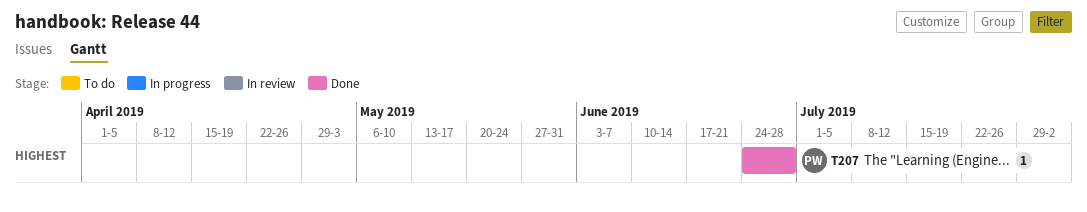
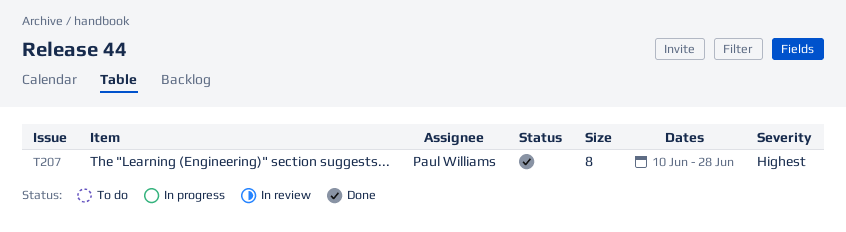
T207, estimate: 1 -> 8
T207, start: Jun 24 -> Jun 10

